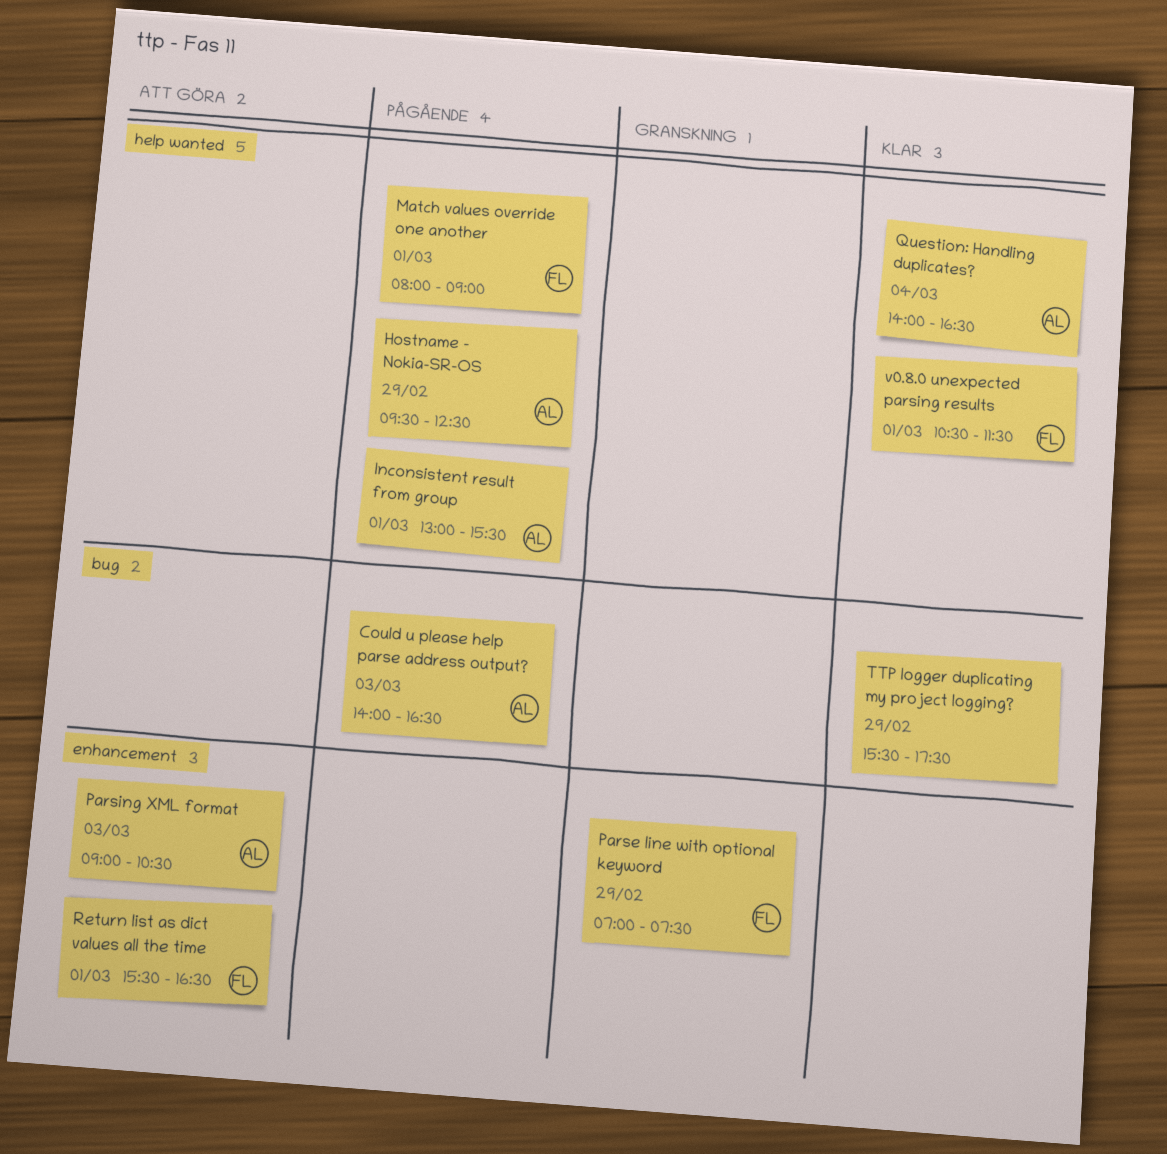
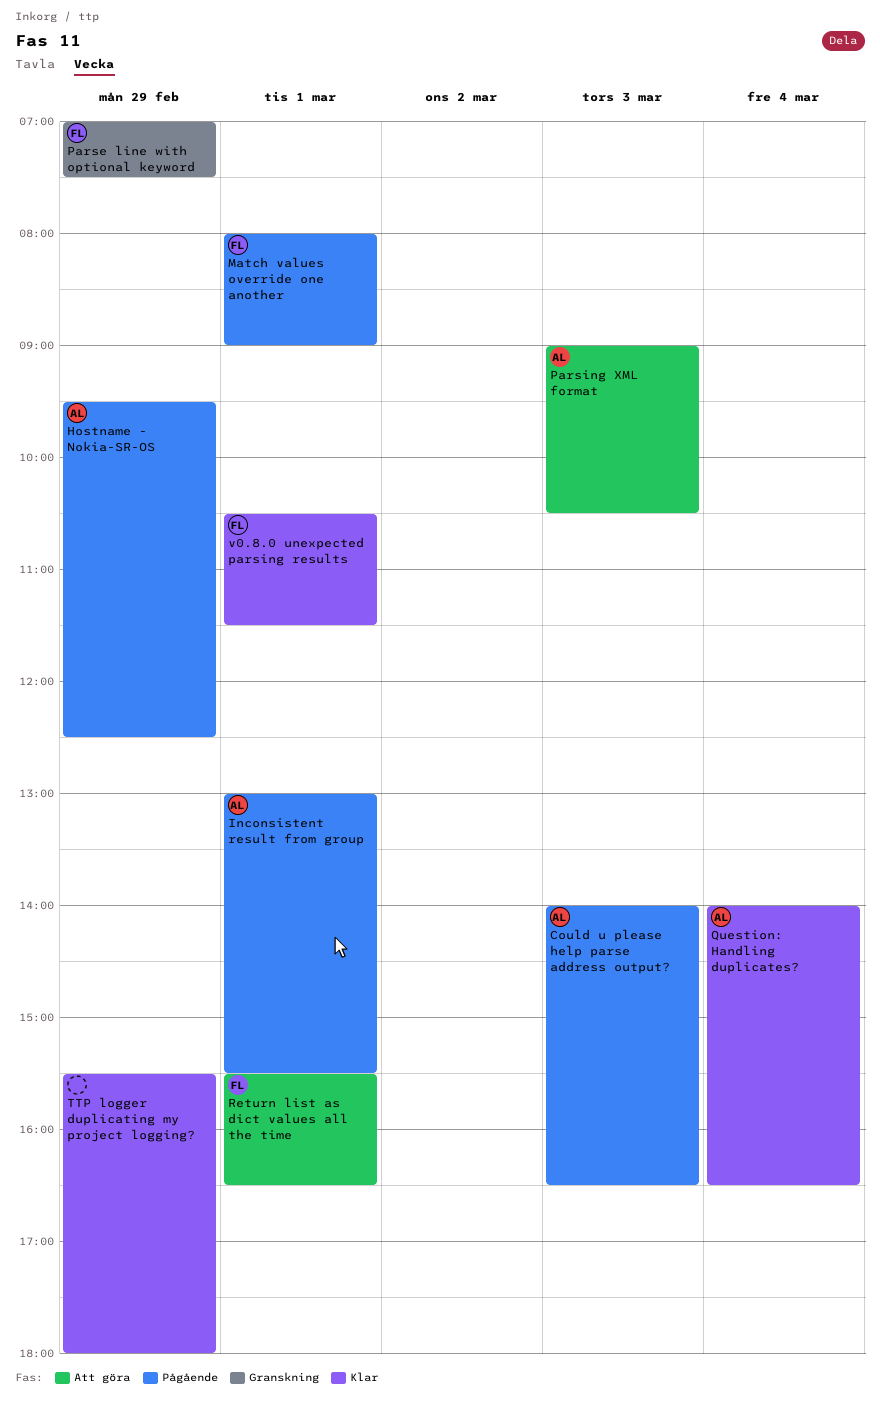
TTP logger duplicating my project logging?, ends: 17:30 -> 18:00

